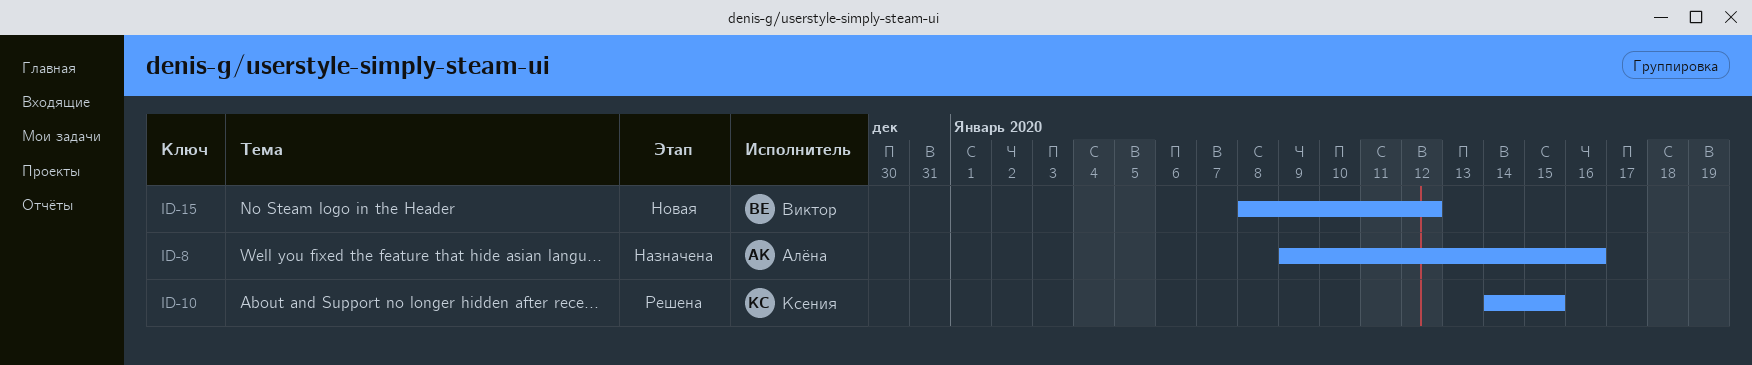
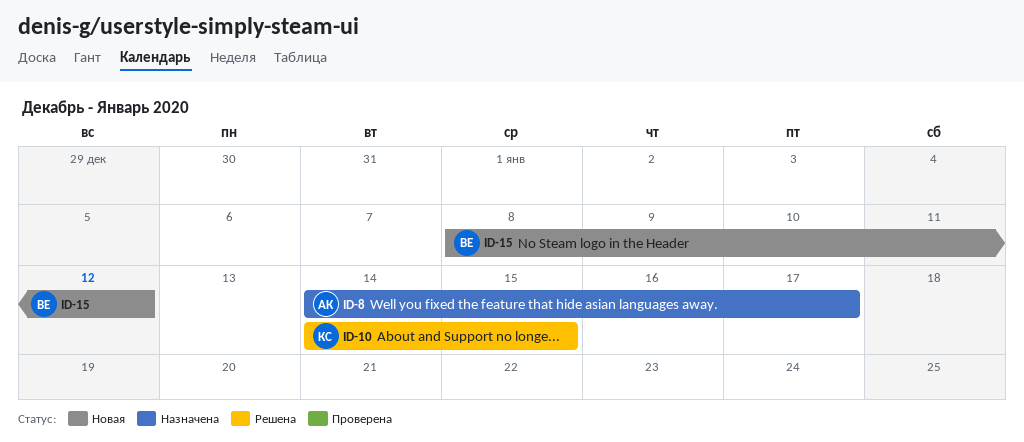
ID-8, start: Jan 9 -> Jan 14
ID-8, due: Jan 16 -> Jan 17

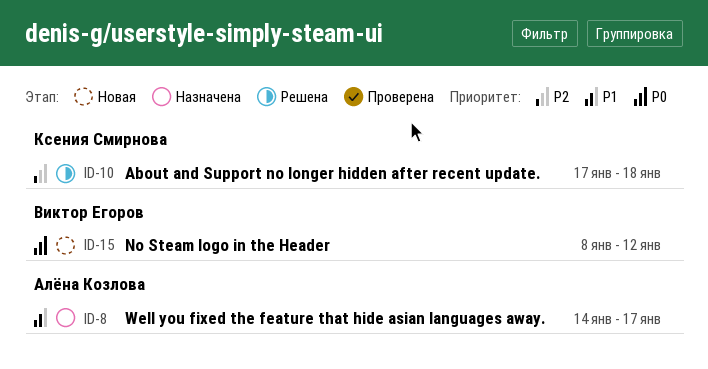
ID-10, start: Jan 14 -> Jan 17
ID-10, due: Jan 15 -> Jan 18

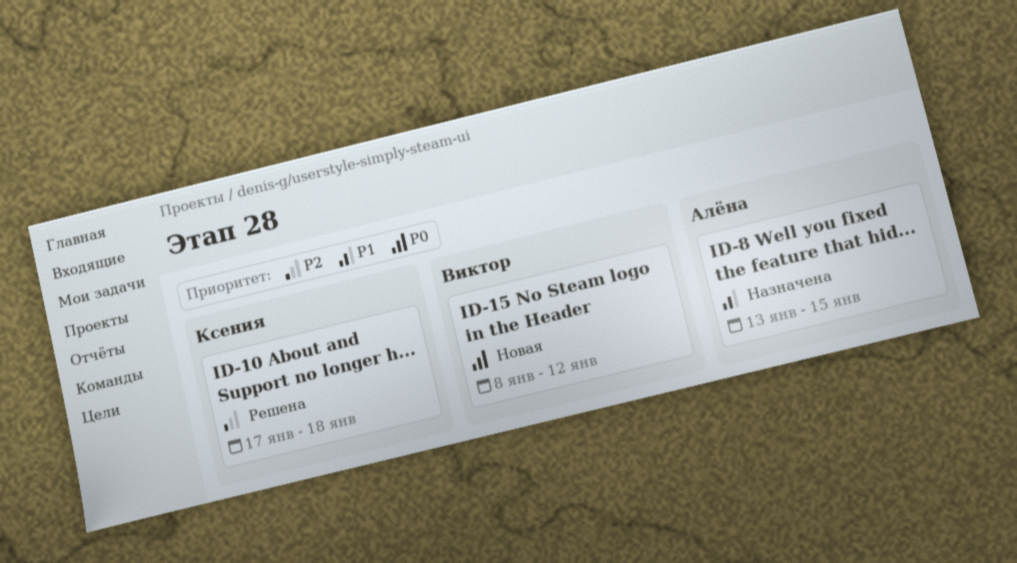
ID-8, start: Jan 14 -> Jan 13
ID-8, due: Jan 17 -> Jan 15

